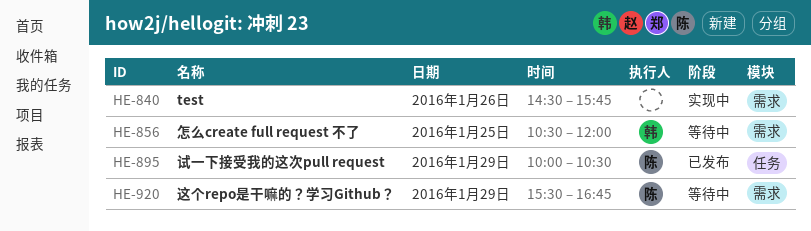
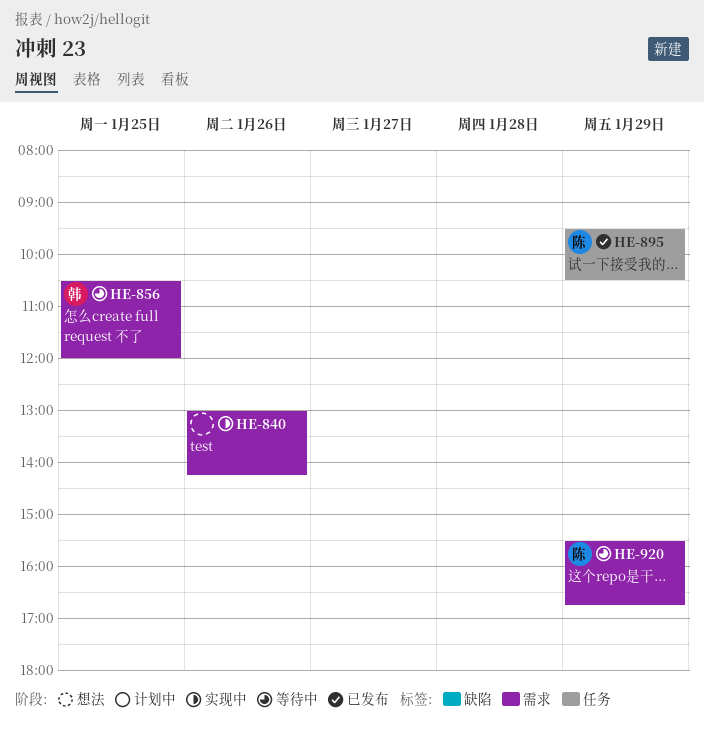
HE-840, begins: 14:30 -> 13:00
HE-840, ends: 15:45 -> 14:15
HE-895, begins: 10:00 -> 09:30

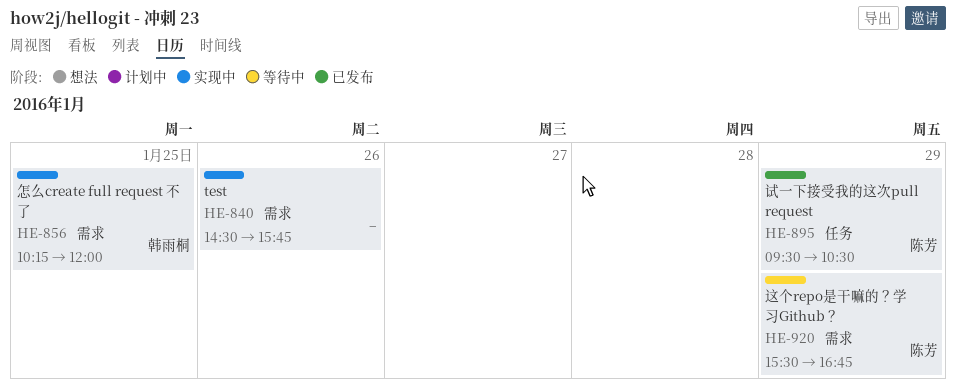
HE-840, begins: 13:00 -> 14:30
HE-840, ends: 14:15 -> 15:45
HE-856, status: 等待中 -> 实现中
HE-856, begins: 10:30 -> 10:15

